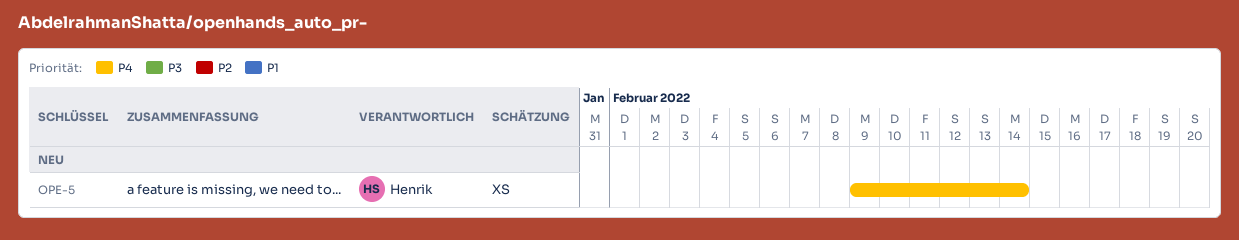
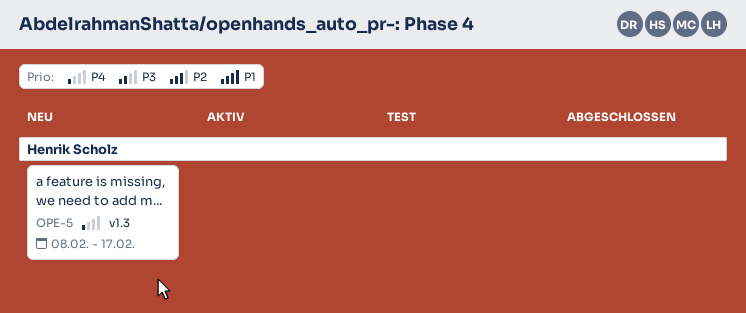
OPE-5, start: Feb 9 -> Feb 8
OPE-5, due: Feb 14 -> Feb 17

